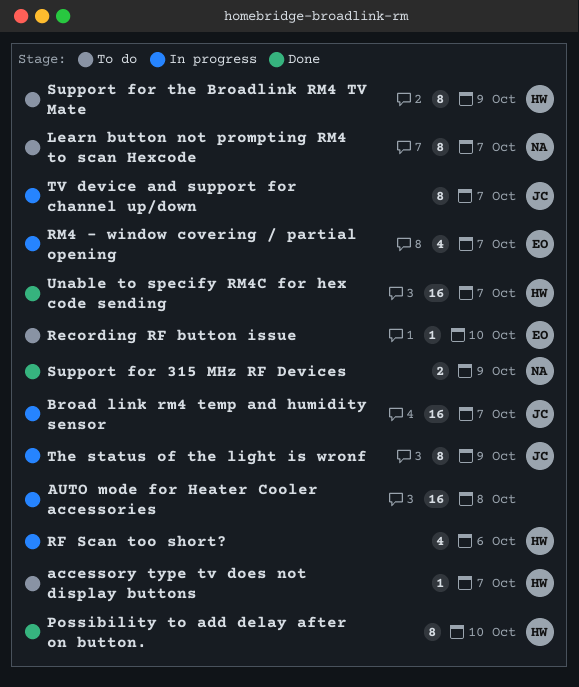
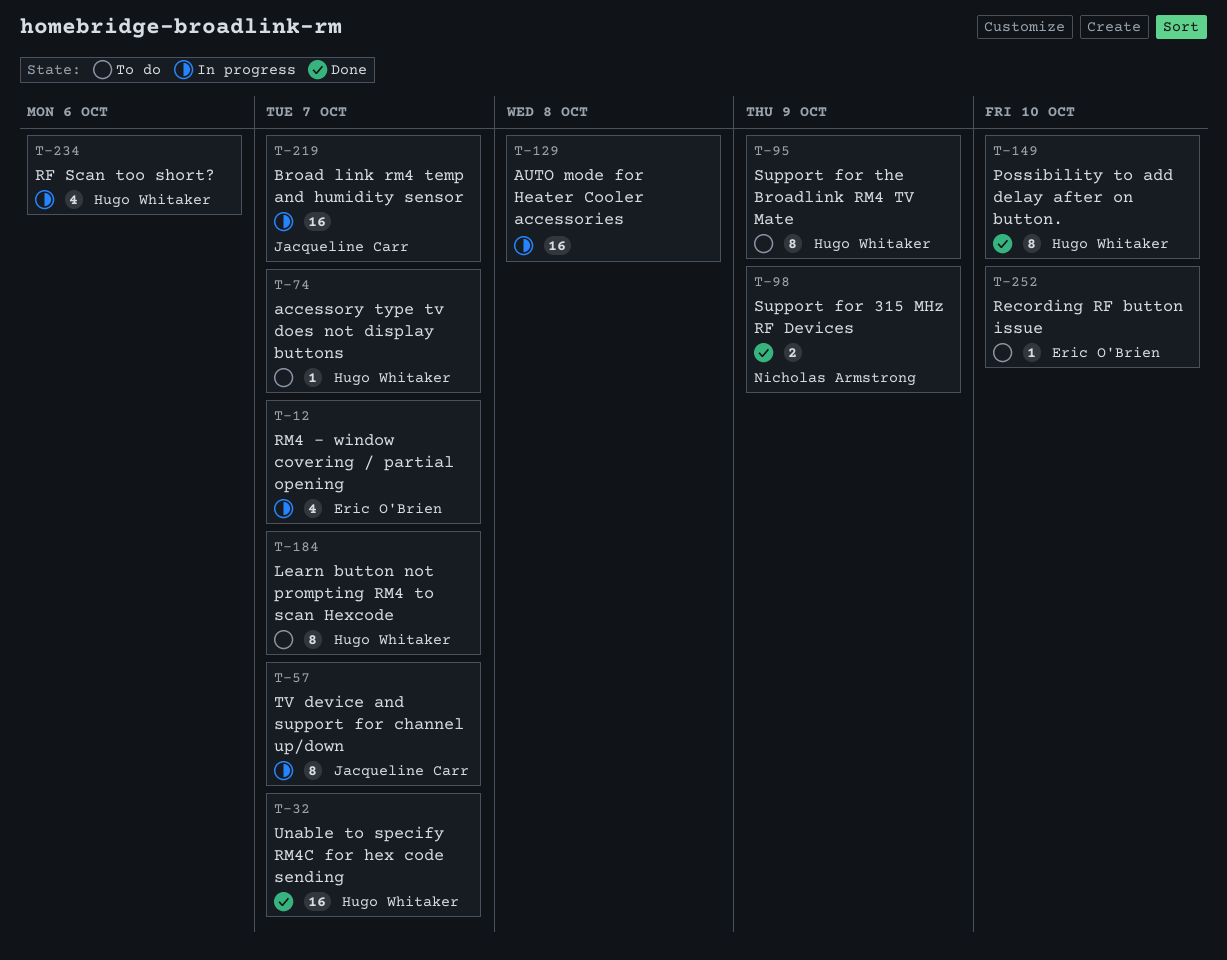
Learn button not prompting RM4 to scan Hexcode, owner: Nicholas Armstrong -> Hugo Whitaker
The status of the light is wronf: present -> none

